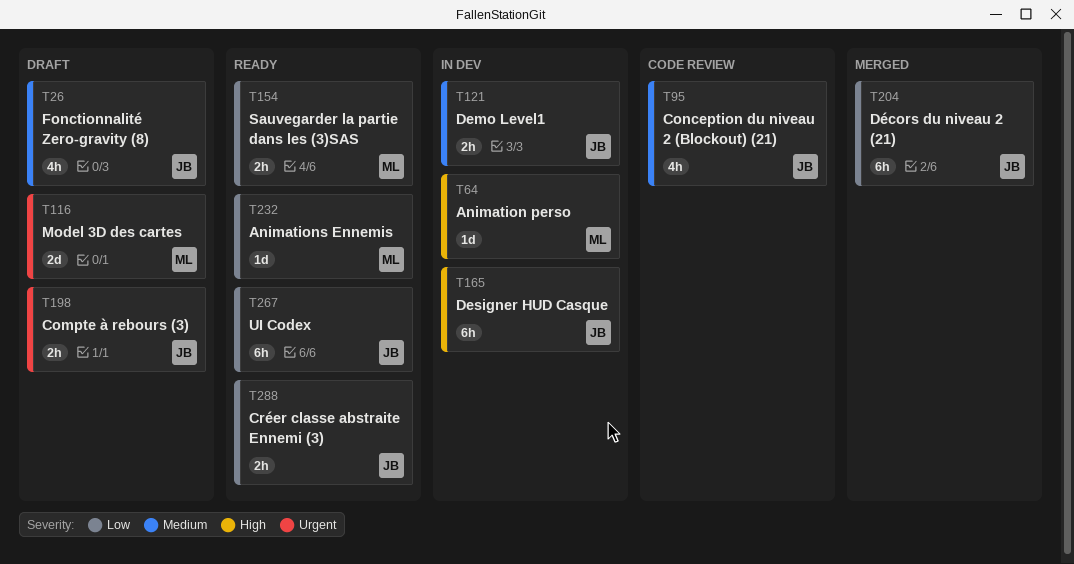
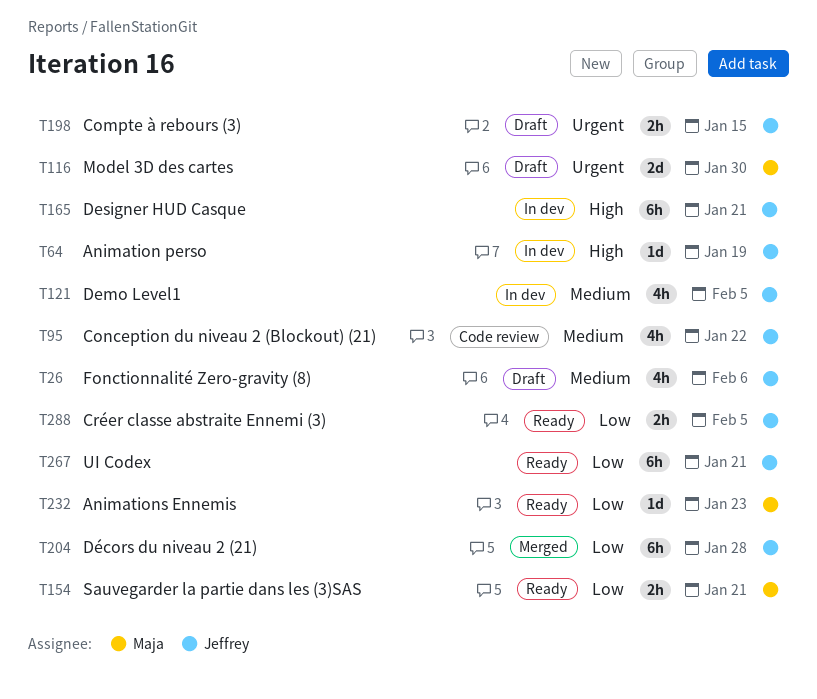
T64, owner: Maja -> Jeffrey
T121, estimate: 2h -> 4h

